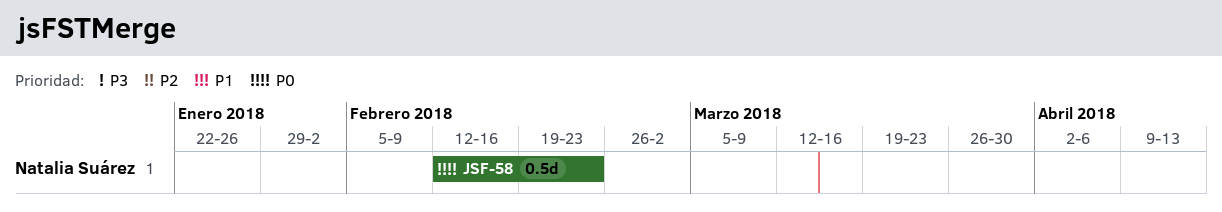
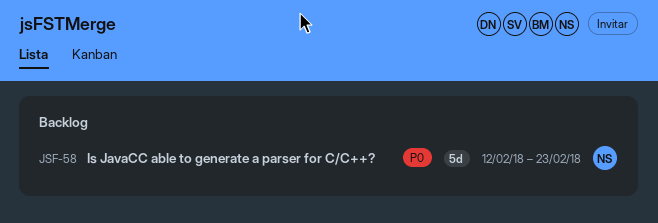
JSF-58, estimate: 0.5d -> 5d

